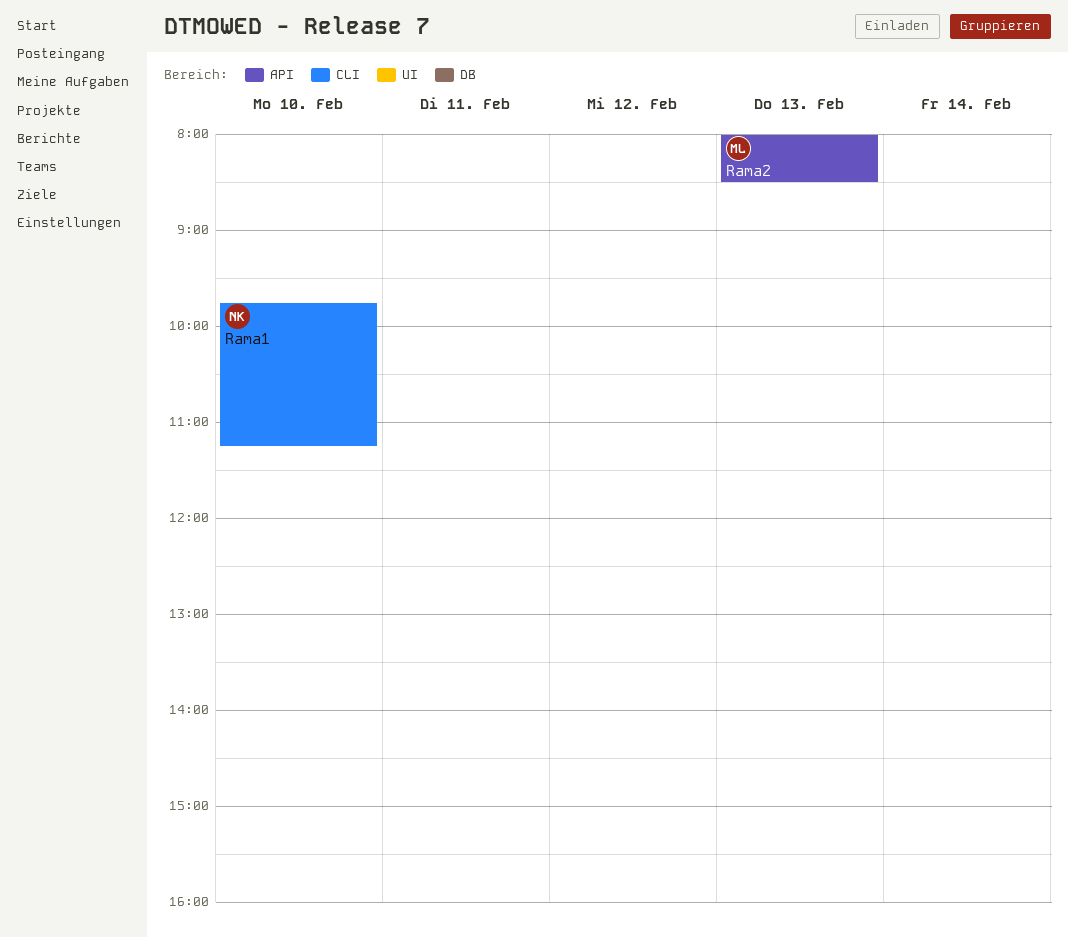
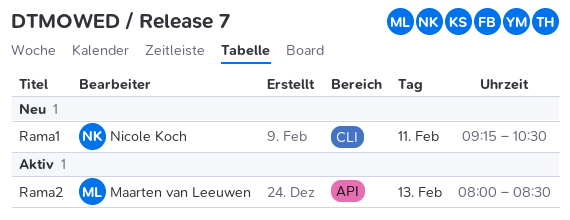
Rama1, day: Feb 10 -> Feb 11
Rama1, begins: 09:45 -> 09:15
Rama1, ends: 11:15 -> 10:30

